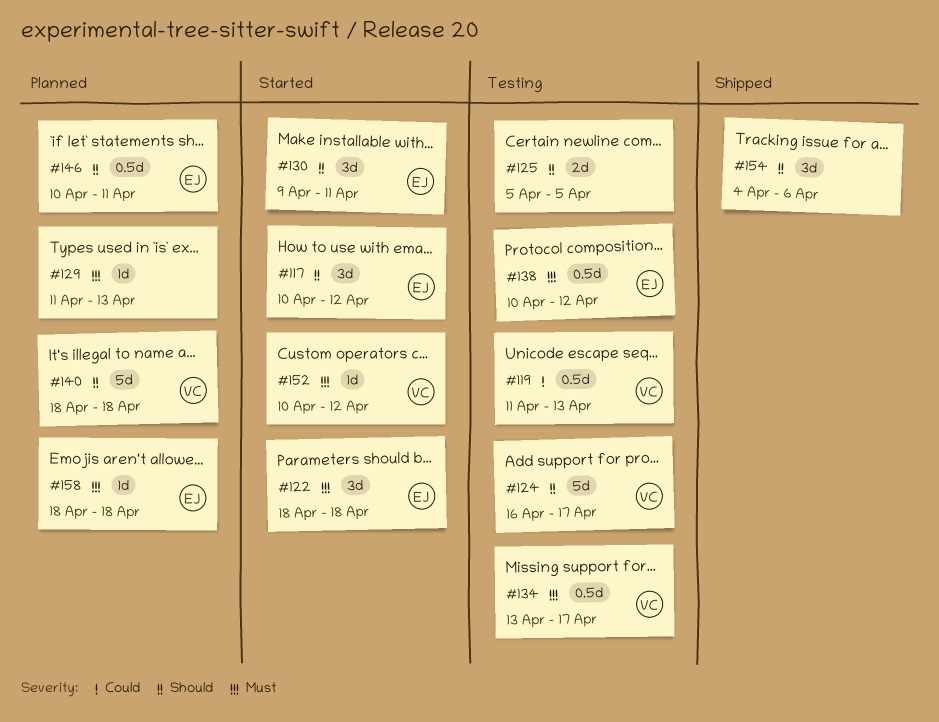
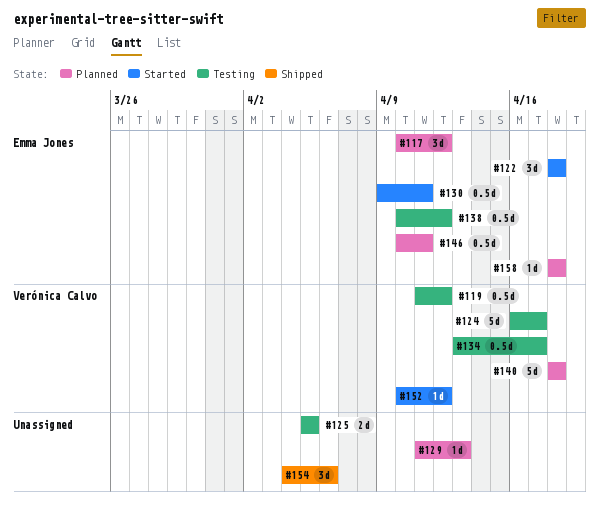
#117, status: Started -> Planned
#119, due: Apr 13 -> Apr 12
#130, estimate: 3d -> 0.5d

